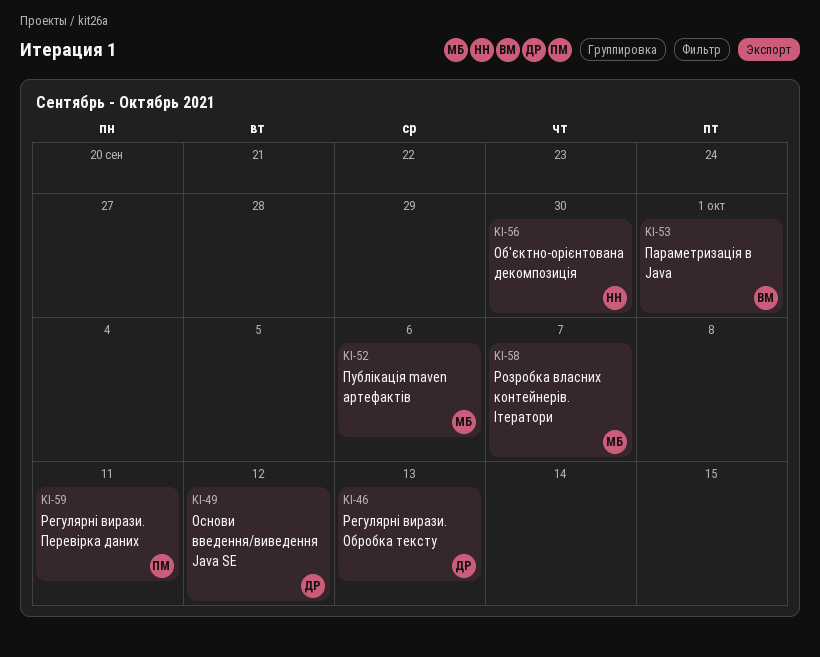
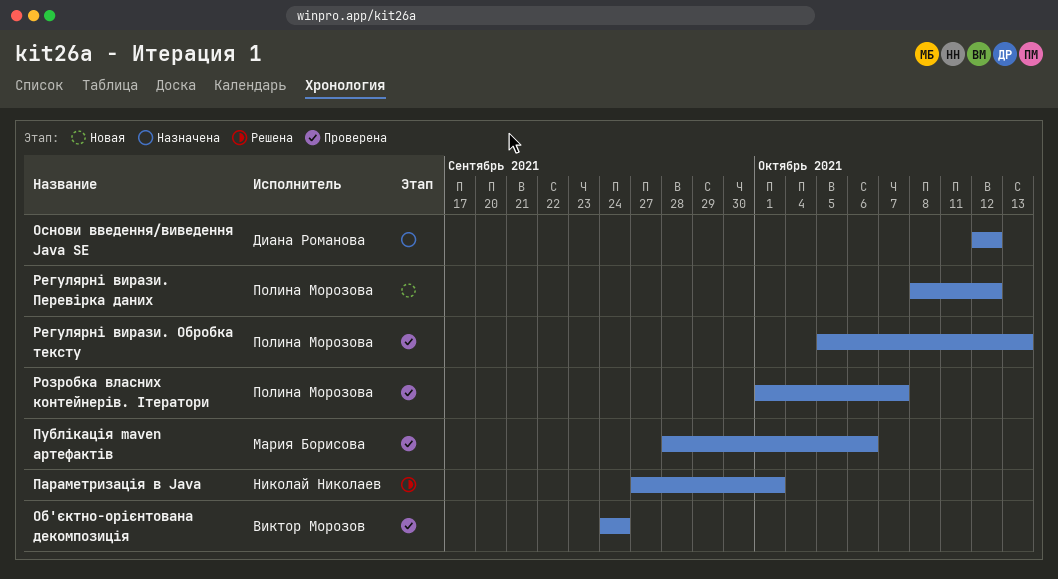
Об'єктно-орієнтована декомпозиція, owner: Николай Николаев -> Виктор Морозов
Об'єктно-орієнтована декомпозиція, due: Sep 30 -> Sep 24
Параметризація в Java, owner: Виктор Морозов -> Николай Николаев
Регулярні вирази. Обробка тексту, owner: Диана Романова -> Полина Морозова
Регулярні вирази. Перевірка даних, due: Oct 11 -> Oct 12
Розробка власних контейнерів. Ітератори, owner: Мария Борисова -> Полина Морозова

